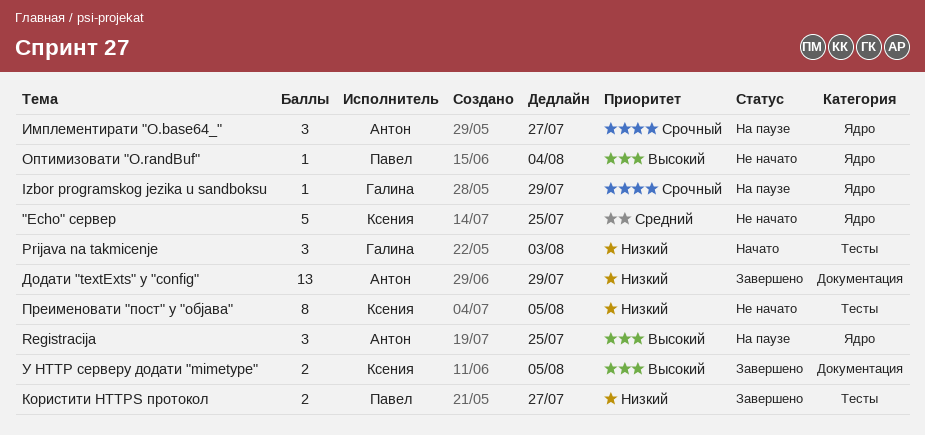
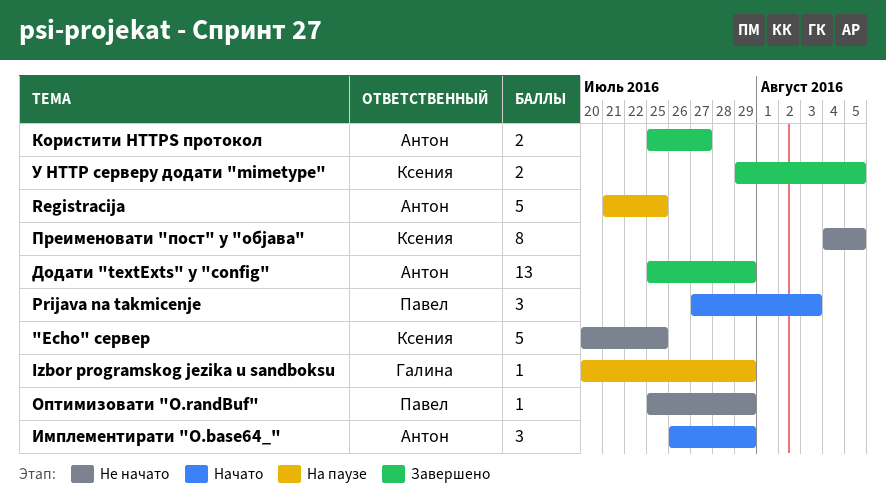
Prijava na takmicenje, owner: Галина -> Павел
Registracija, estimate: 3 -> 5
Имплементирати "O.base64_", status: На паузе -> Начато
Имплементирати "O.base64_", due: Jul 27 -> Jul 29
Користити HTTPS протокол, owner: Павел -> Антон
Оптимизовати "O.randBuf", due: Aug 4 -> Jul 29

